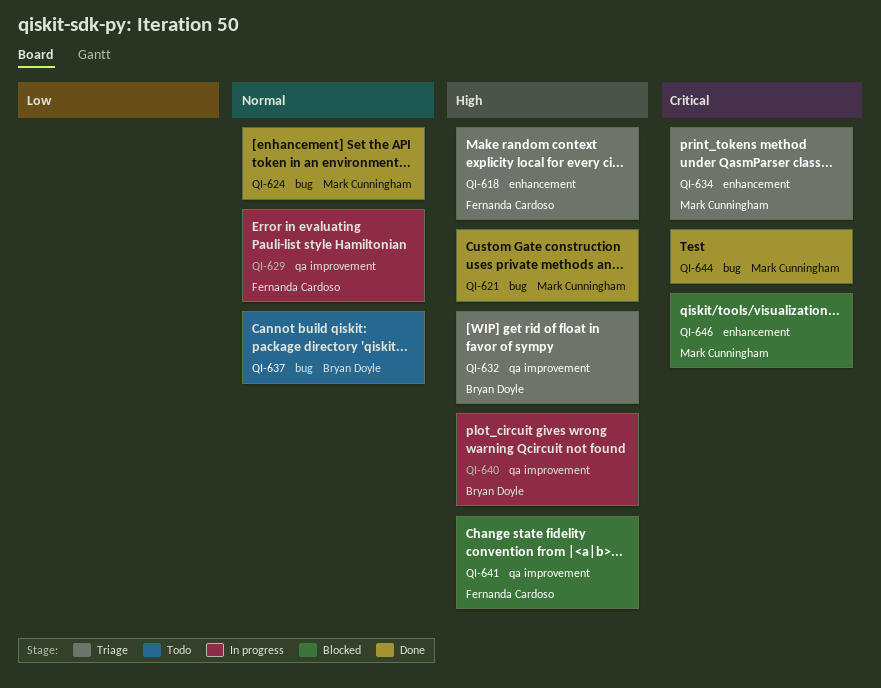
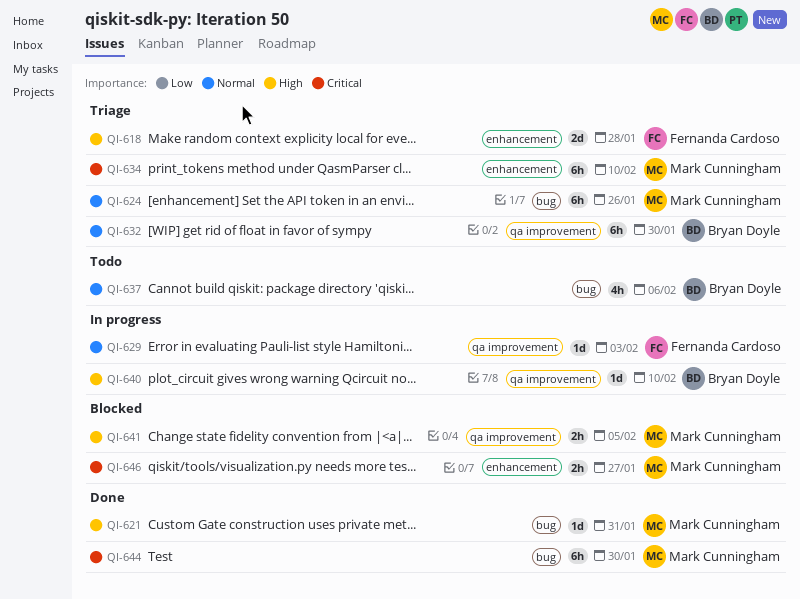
QI-624, status: Done -> Triage
QI-632, priority: High -> Normal
QI-641, owner: Fernanda Cardoso -> Mark Cunningham

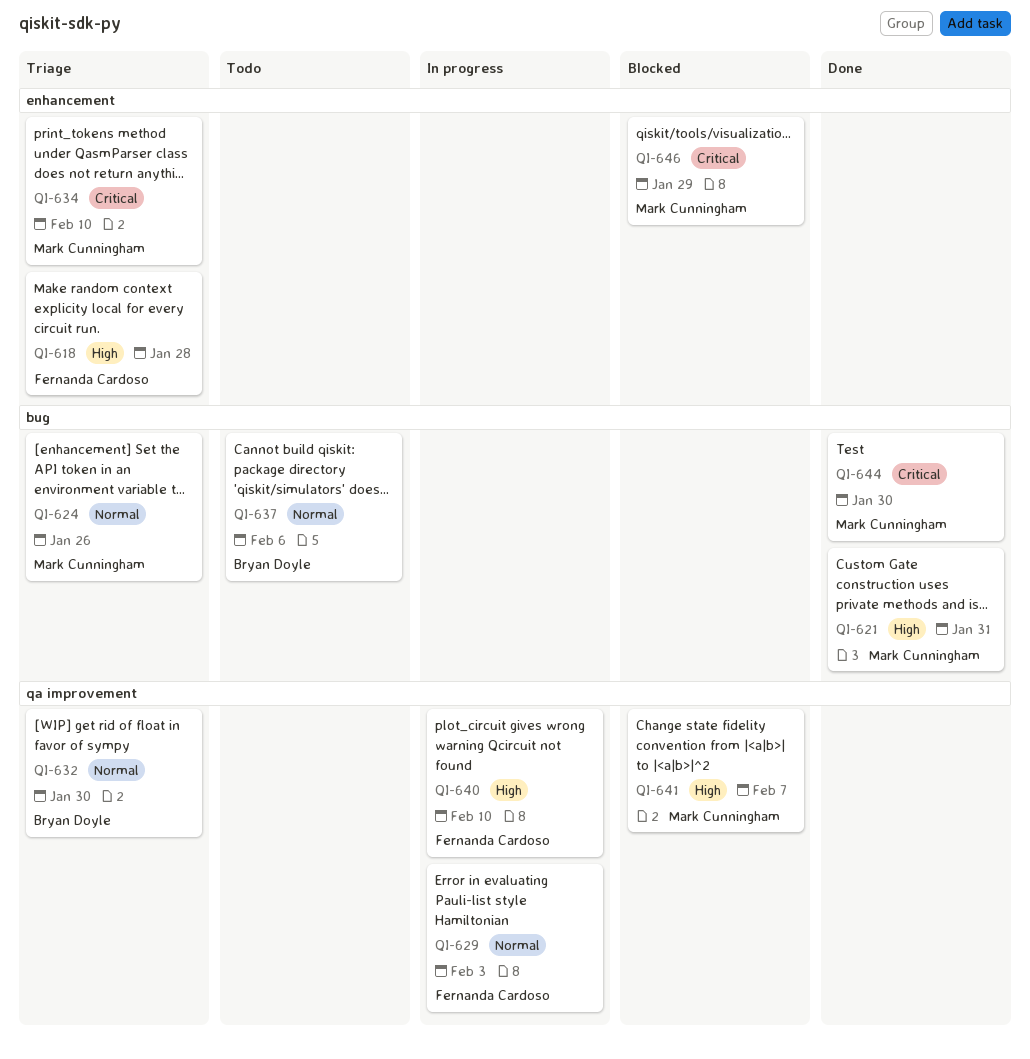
QI-640, owner: Bryan Doyle -> Fernanda Cardoso
QI-641, due: Feb 5 -> Feb 7
QI-646, due: Jan 27 -> Jan 29

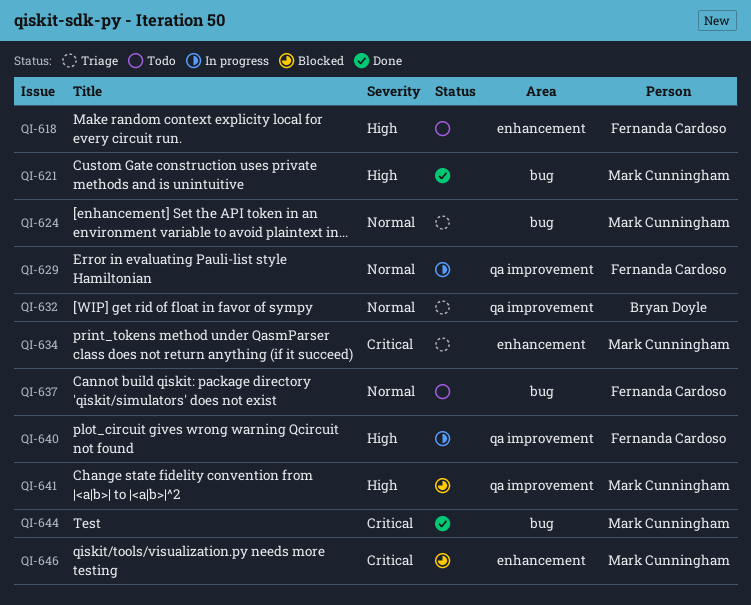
QI-618, status: Triage -> Todo
QI-637, owner: Bryan Doyle -> Fernanda Cardoso

